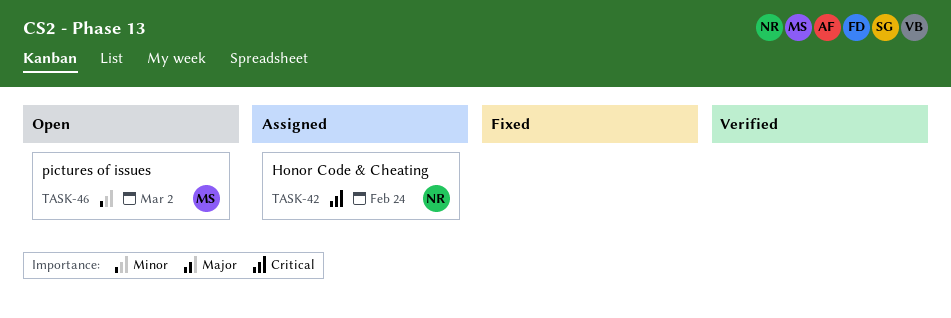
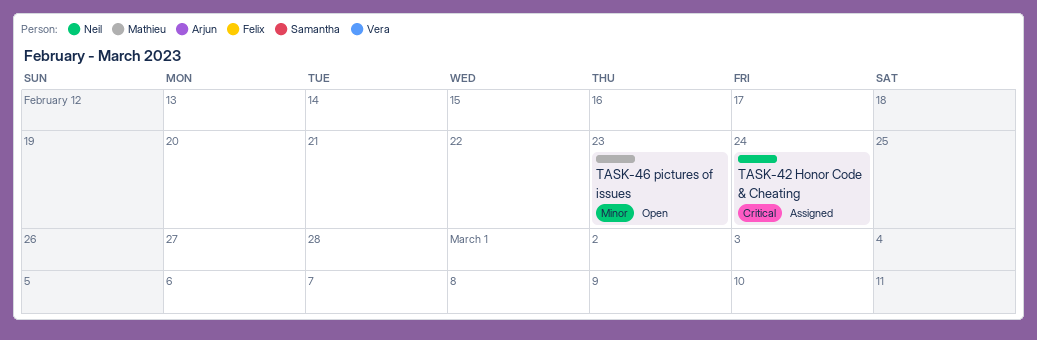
TASK-46, due: Mar 2 -> Feb 23

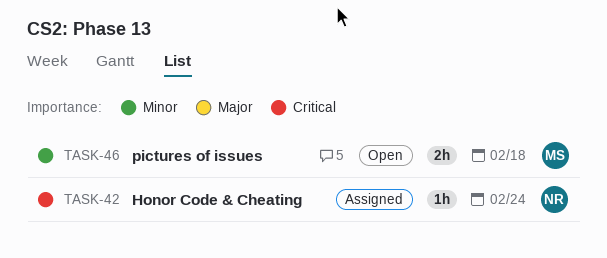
TASK-46, due: Feb 23 -> Feb 18

